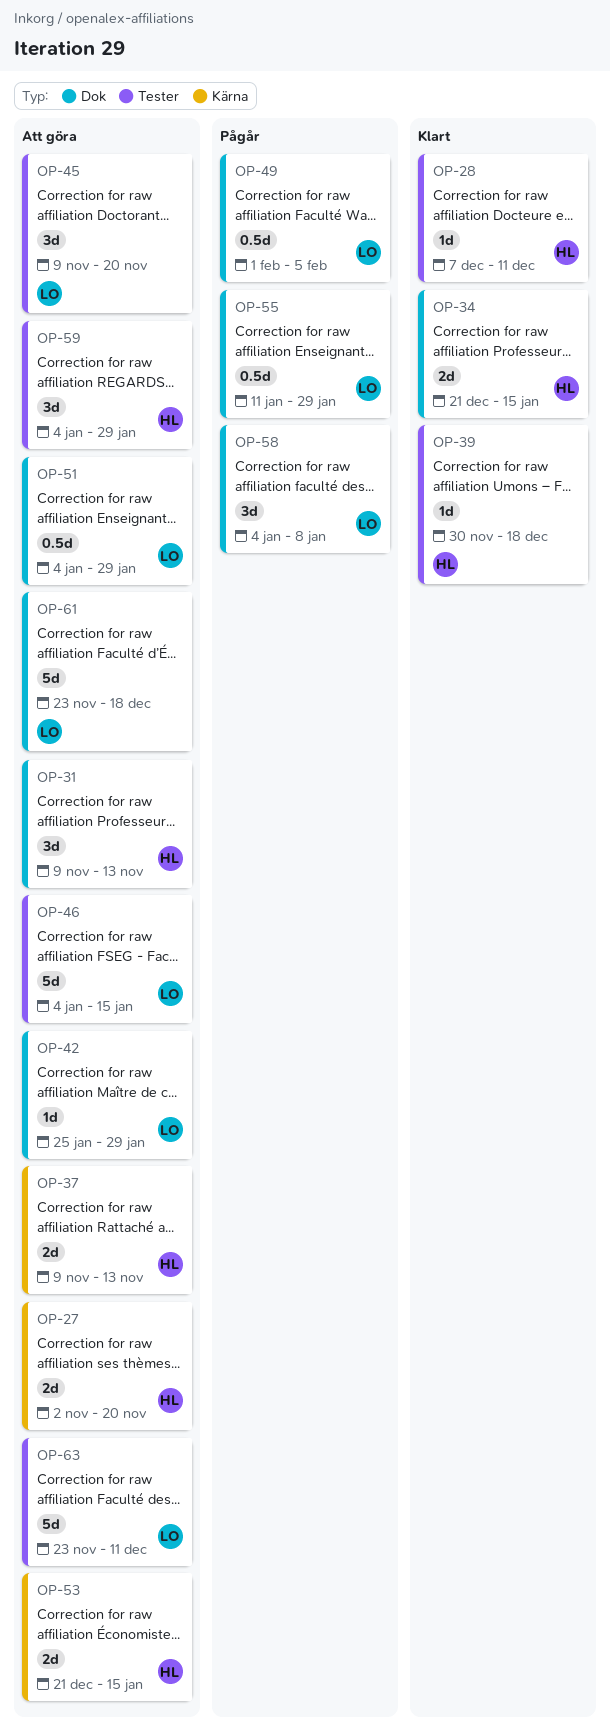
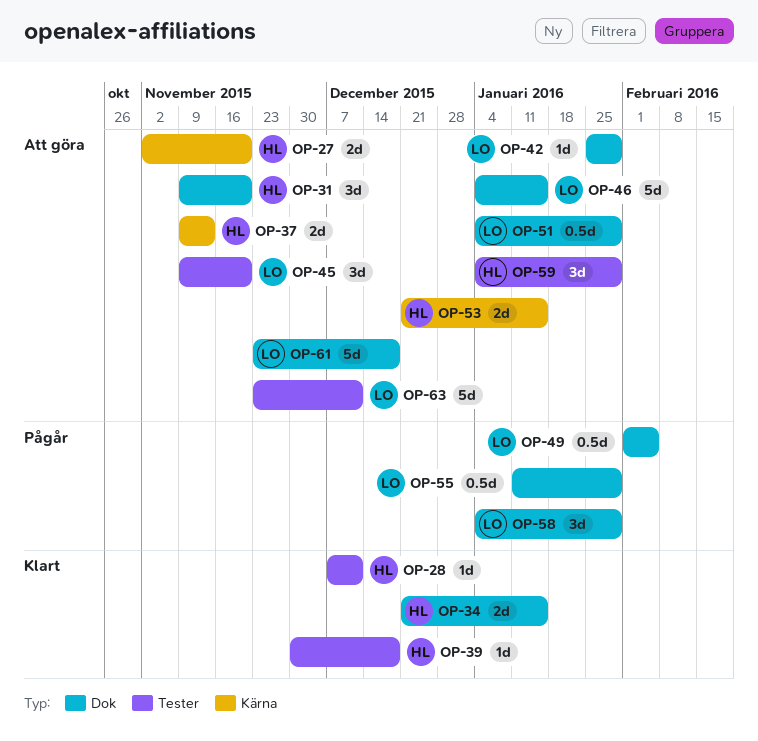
OP-31, due: Nov 13 -> Nov 20
OP-46, label: Tester -> Dok
OP-58, due: Jan 8 -> Jan 29

